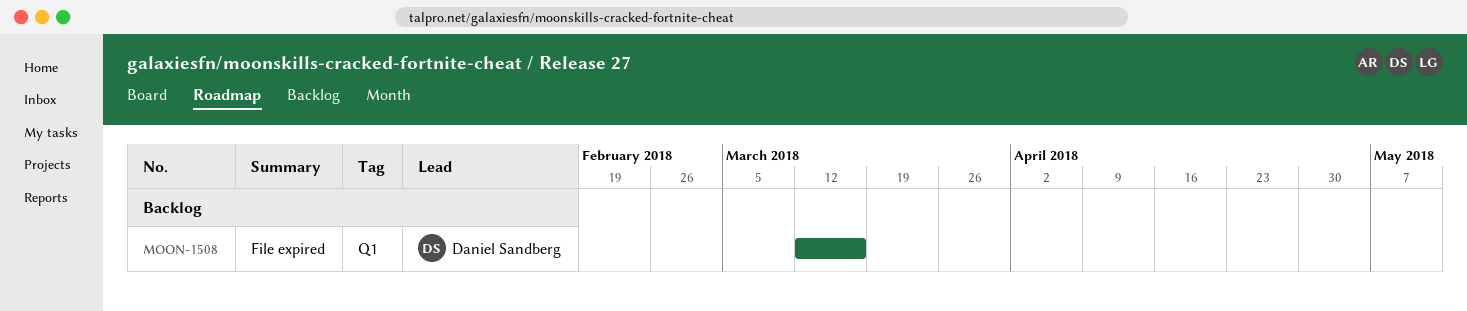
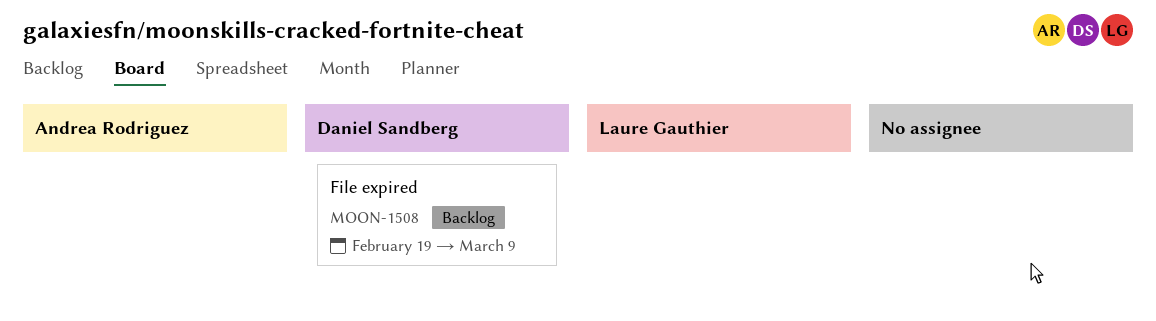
MOON-1508, start: Mar 12 -> Feb 19
MOON-1508, due: Mar 16 -> Mar 9

